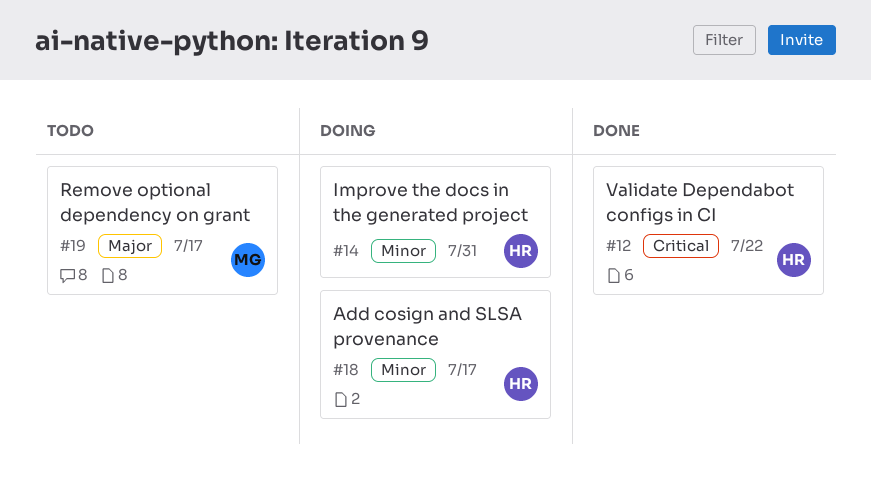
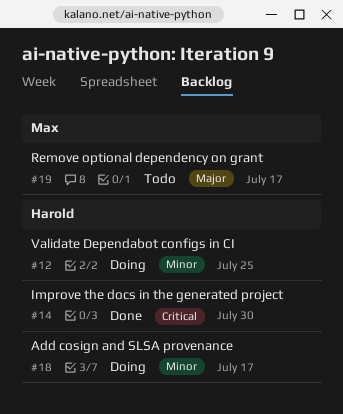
#12, status: Done -> Doing
#12, priority: Critical -> Minor
#12, due: Jul 22 -> Jul 25
#14, status: Doing -> Done
#14, priority: Minor -> Critical
#14, due: Jul 31 -> Jul 30

